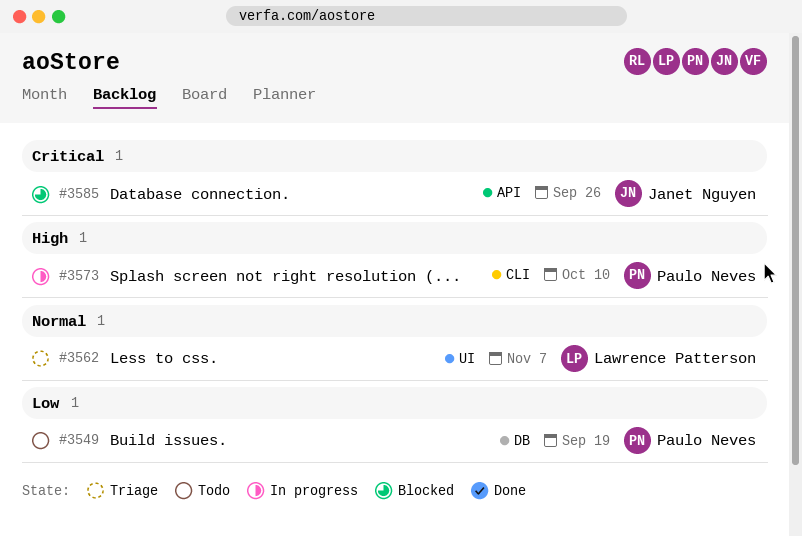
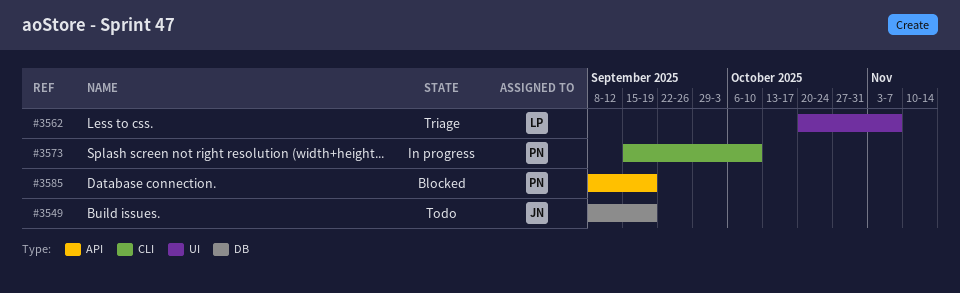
#3549, owner: Paulo Neves -> Janet Nguyen
#3585, owner: Janet Nguyen -> Paulo Neves
#3585, due: Sep 26 -> Sep 19

